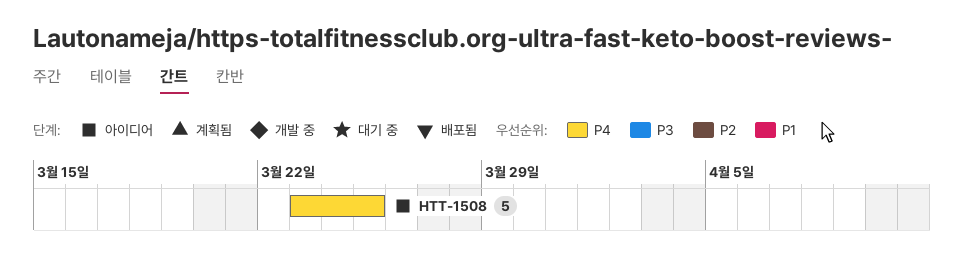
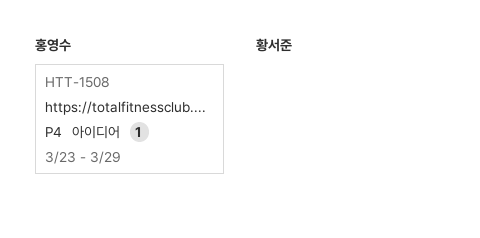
HTT-1508, estimate: 5 -> 1
HTT-1508, due: Mar 25 -> Mar 29

